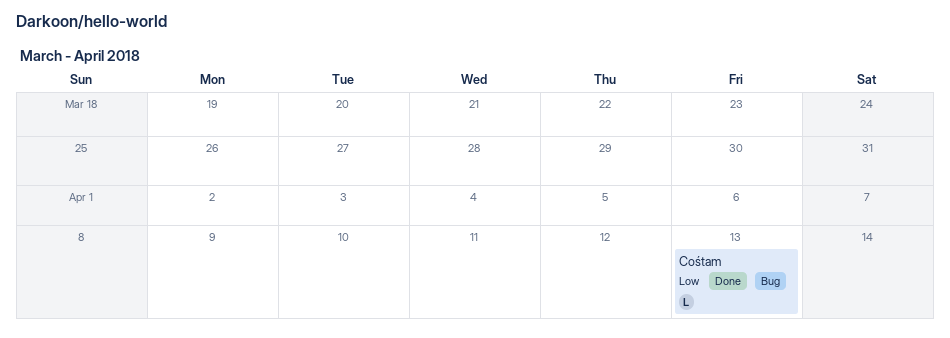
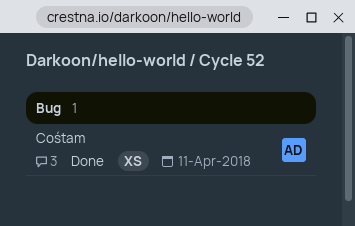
Cośtam, estimate: L -> XS
Cośtam, due: Apr 13 -> Apr 11

